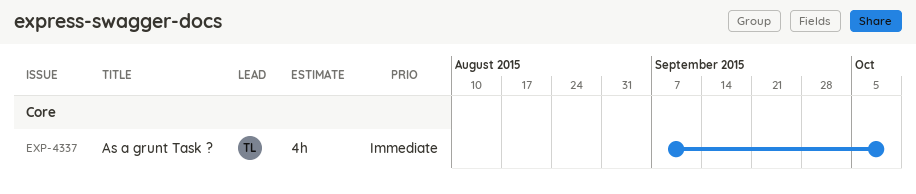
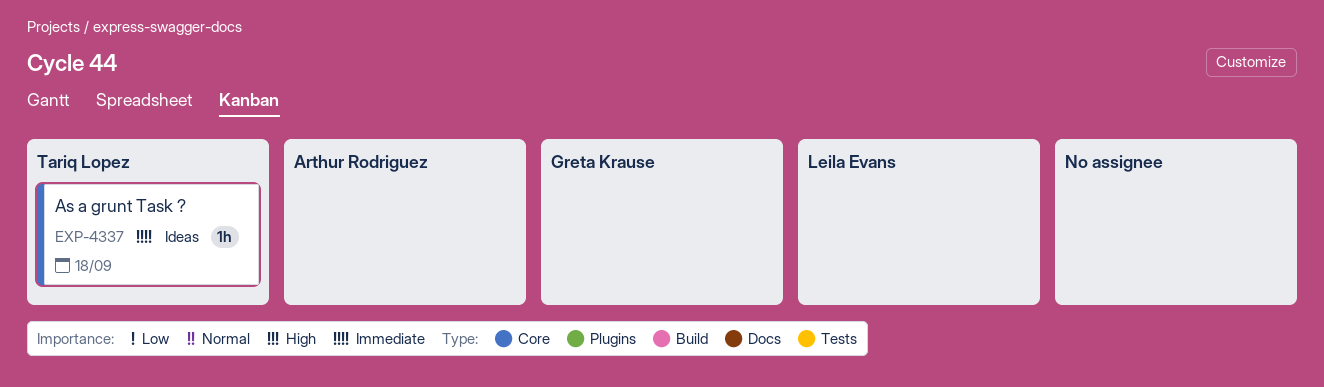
EXP-4337, estimate: 4h -> 1h
EXP-4337, due: Oct 9 -> Sep 18

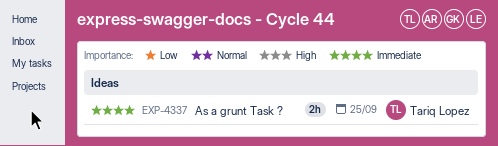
EXP-4337, estimate: 1h -> 2h
EXP-4337, due: Sep 18 -> Sep 25

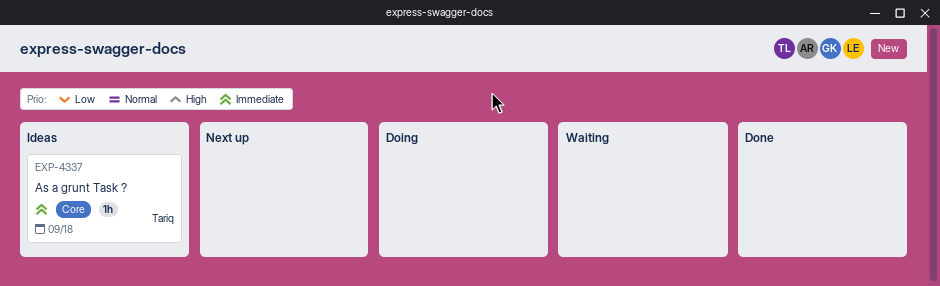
EXP-4337, estimate: 2h -> 1h
EXP-4337, due: Sep 25 -> Sep 18

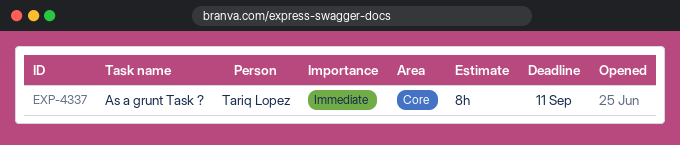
EXP-4337, estimate: 1h -> 8h
EXP-4337, due: Sep 18 -> Sep 11

